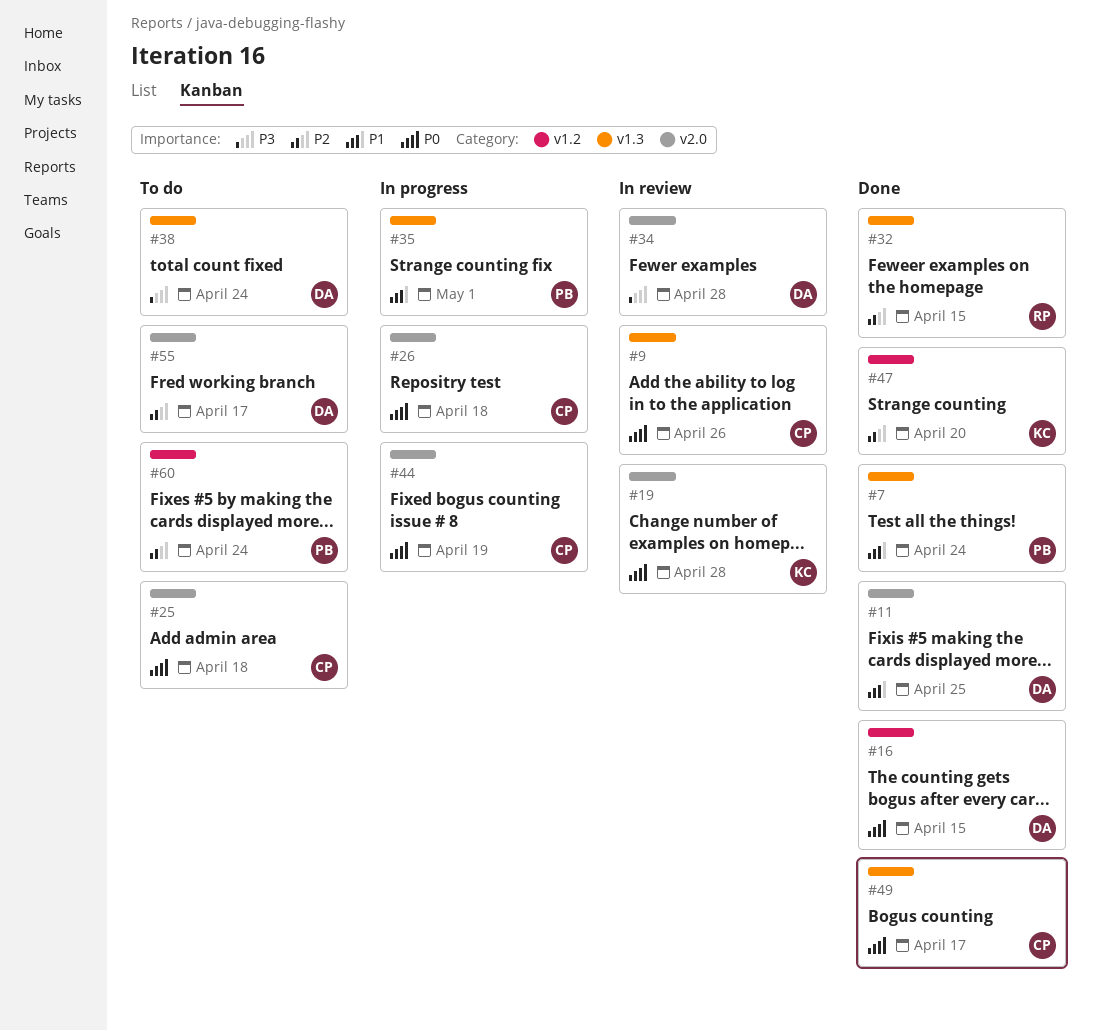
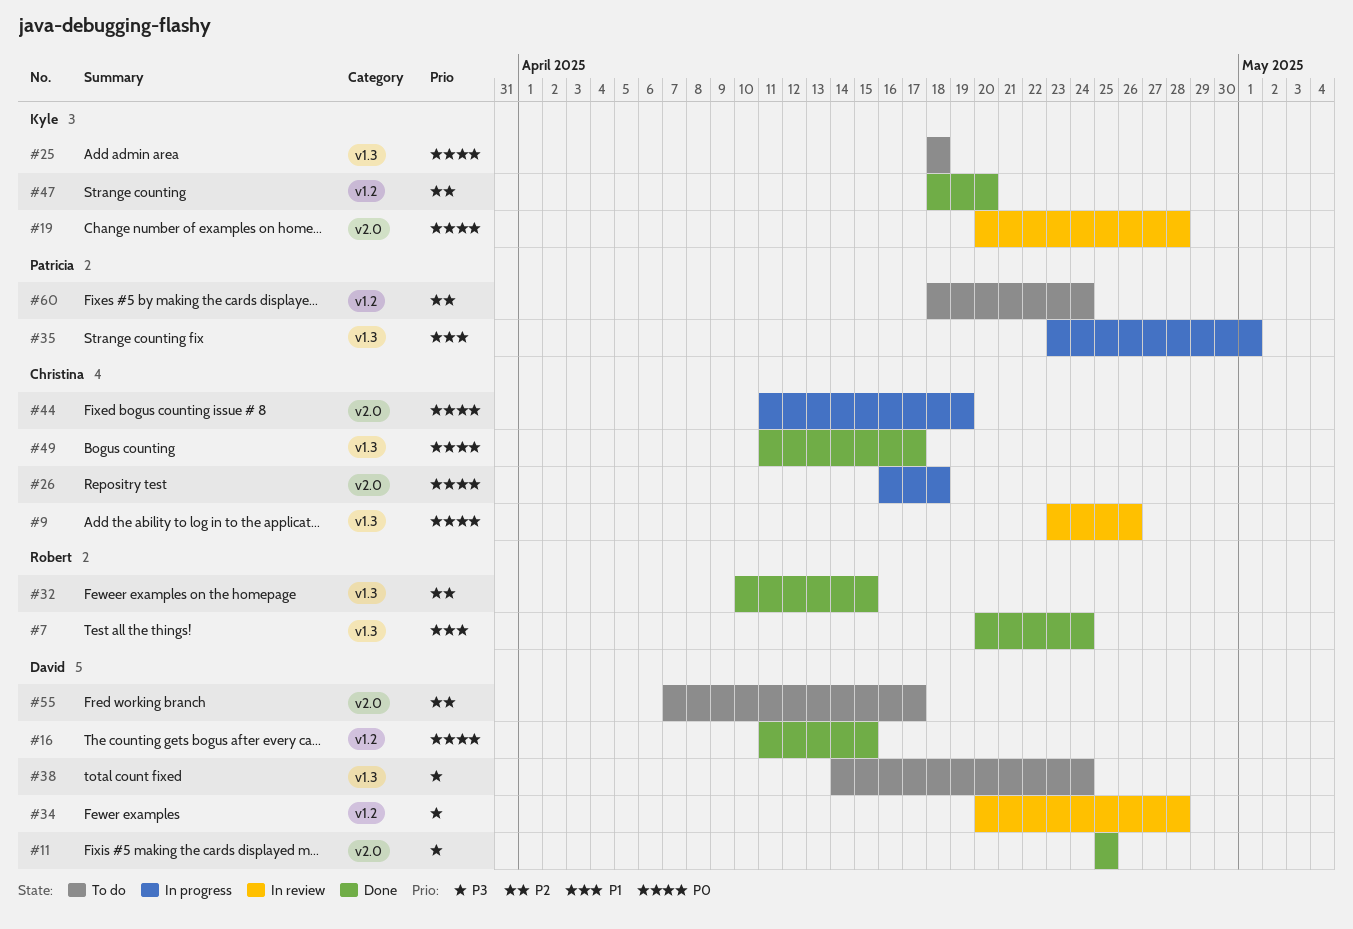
#7, owner: Patricia -> Robert
#11, priority: P1 -> P3
#25, owner: Christina -> Kyle
#25, label: v2.0 -> v1.3
#34, label: v2.0 -> v1.2

